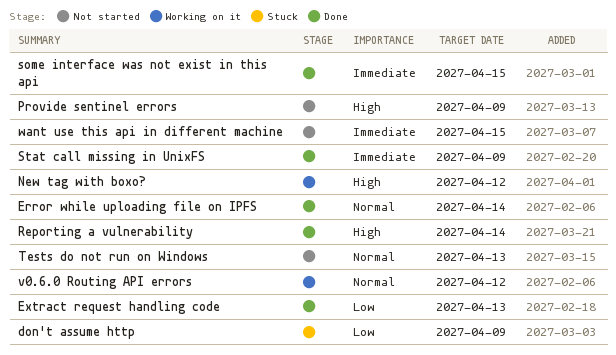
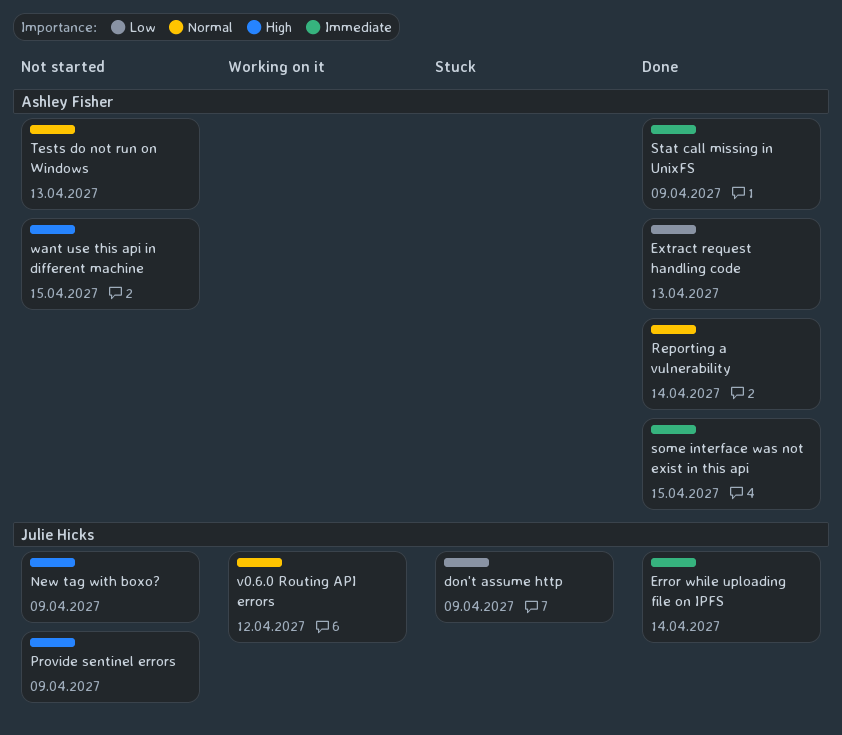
Error while uploading file on IPFS, priority: Normal -> Immediate
New tag with boxo?, status: Working on it -> Not started
New tag with boxo?, due: Apr 12 -> Apr 9
Reporting a vulnerability, priority: High -> Normal
want use this api in different machine, priority: Immediate -> High

